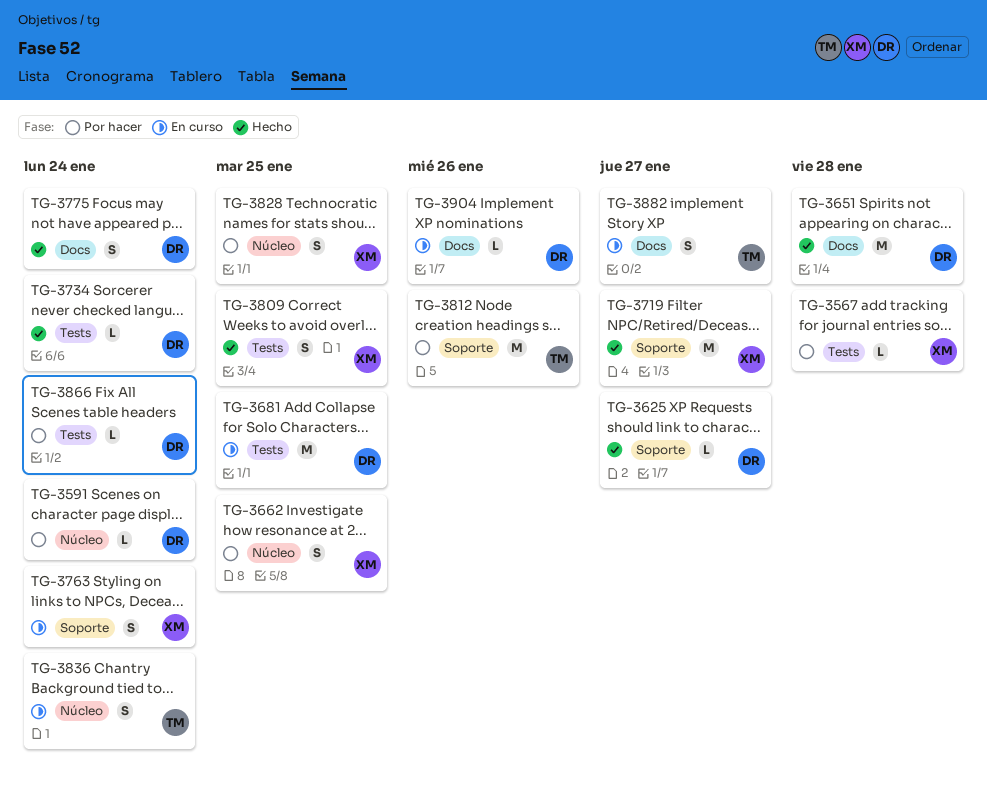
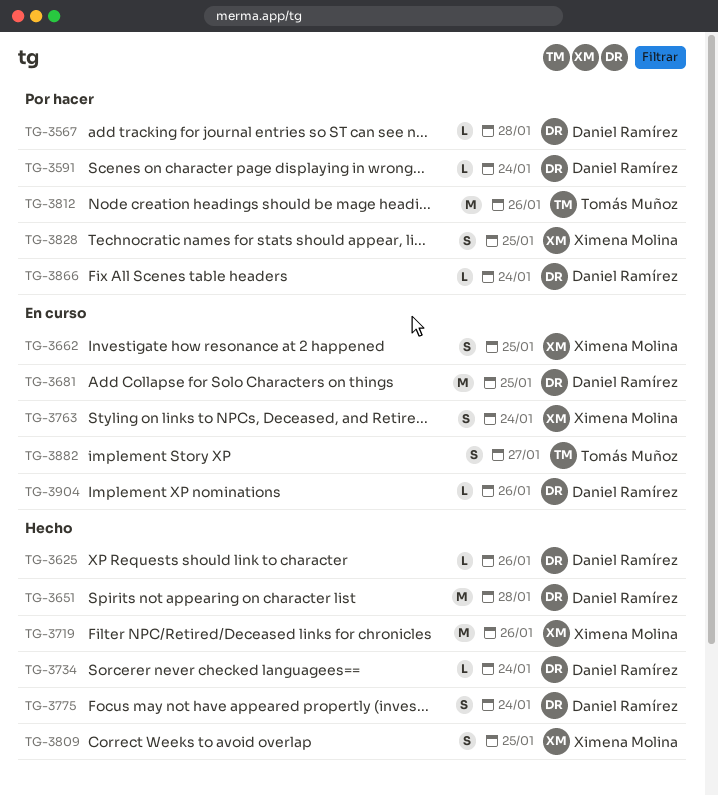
TG-3567, owner: Ximena Molina -> Daniel Ramírez
TG-3625, due: Jan 27 -> Jan 26
TG-3662, status: Por hacer -> En curso
TG-3719, due: Jan 27 -> Jan 26
TG-3836: present -> none

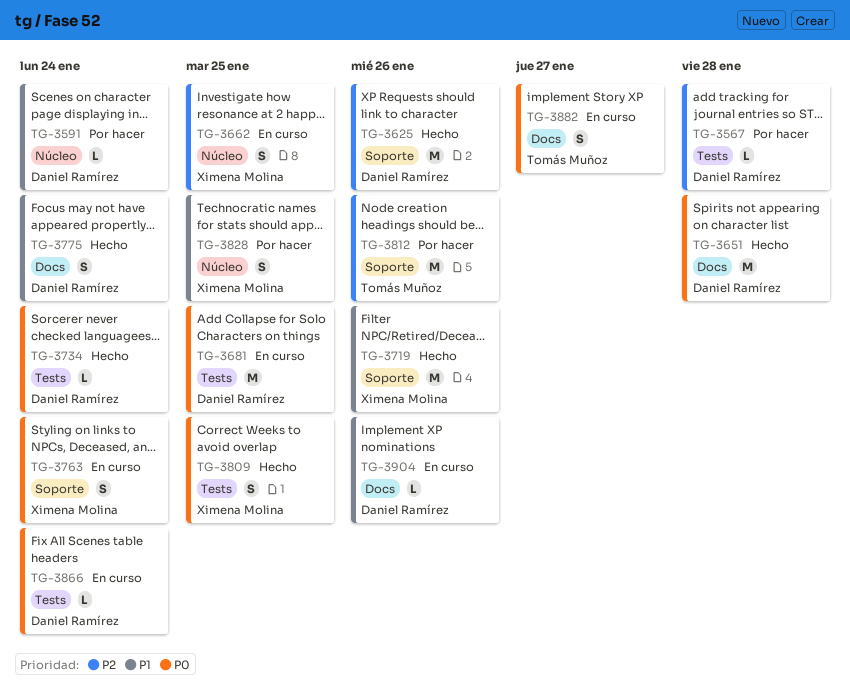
TG-3625, estimate: L -> M
TG-3866, status: Por hacer -> En curso

